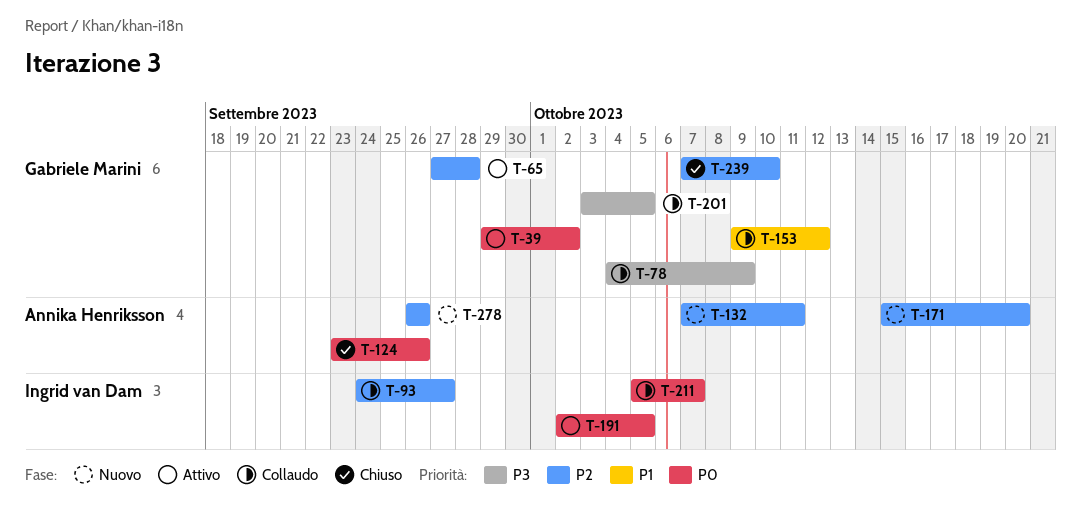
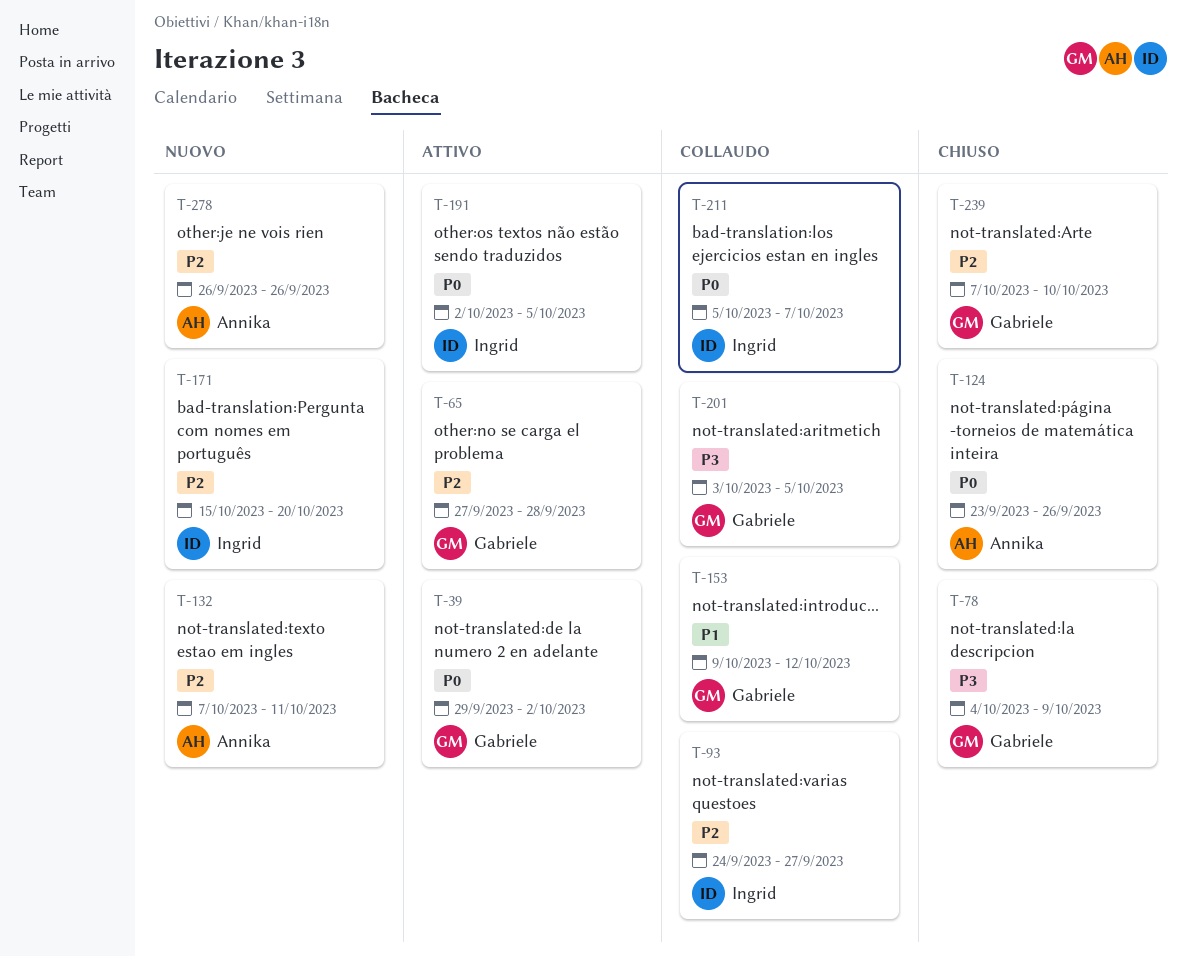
T-78, status: Collaudo -> Chiuso
T-171, owner: Annika Henriksson -> Ingrid van Dam

